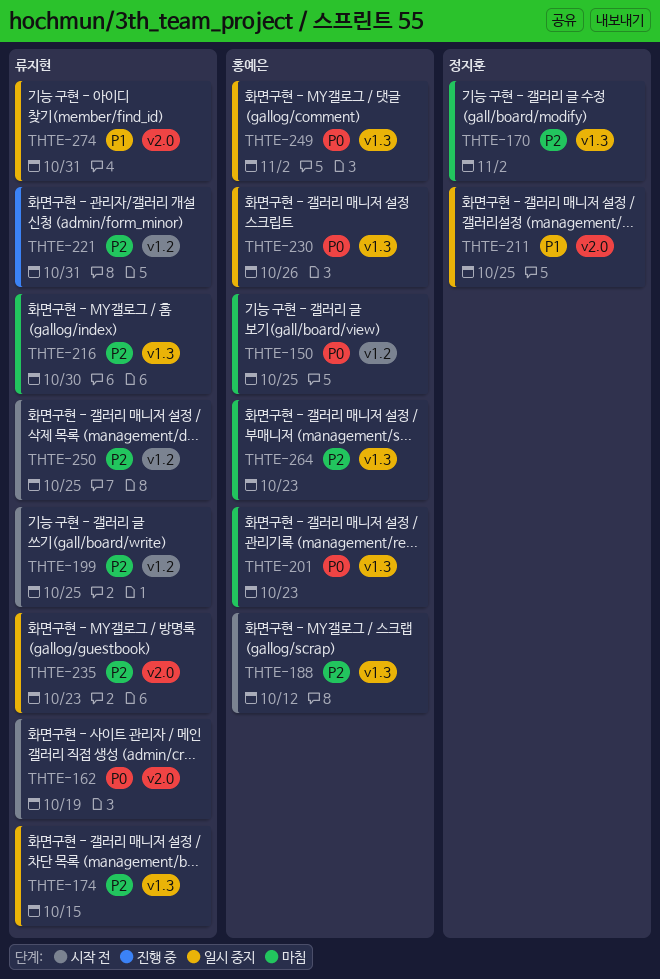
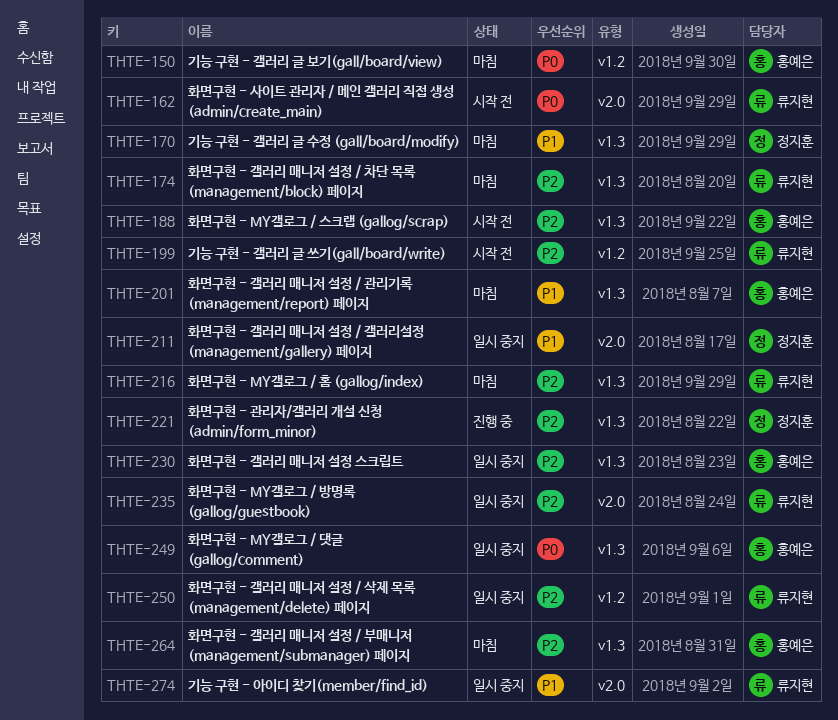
THTE-170, priority: P2 -> P1
THTE-174, status: 일시 중지 -> 마침
THTE-201, priority: P0 -> P1
THTE-221, owner: 류지현 -> 정지훈
THTE-221, label: v1.2 -> v1.3
THTE-230, priority: P0 -> P2
THTE-250, status: 시작 전 -> 일시 중지

